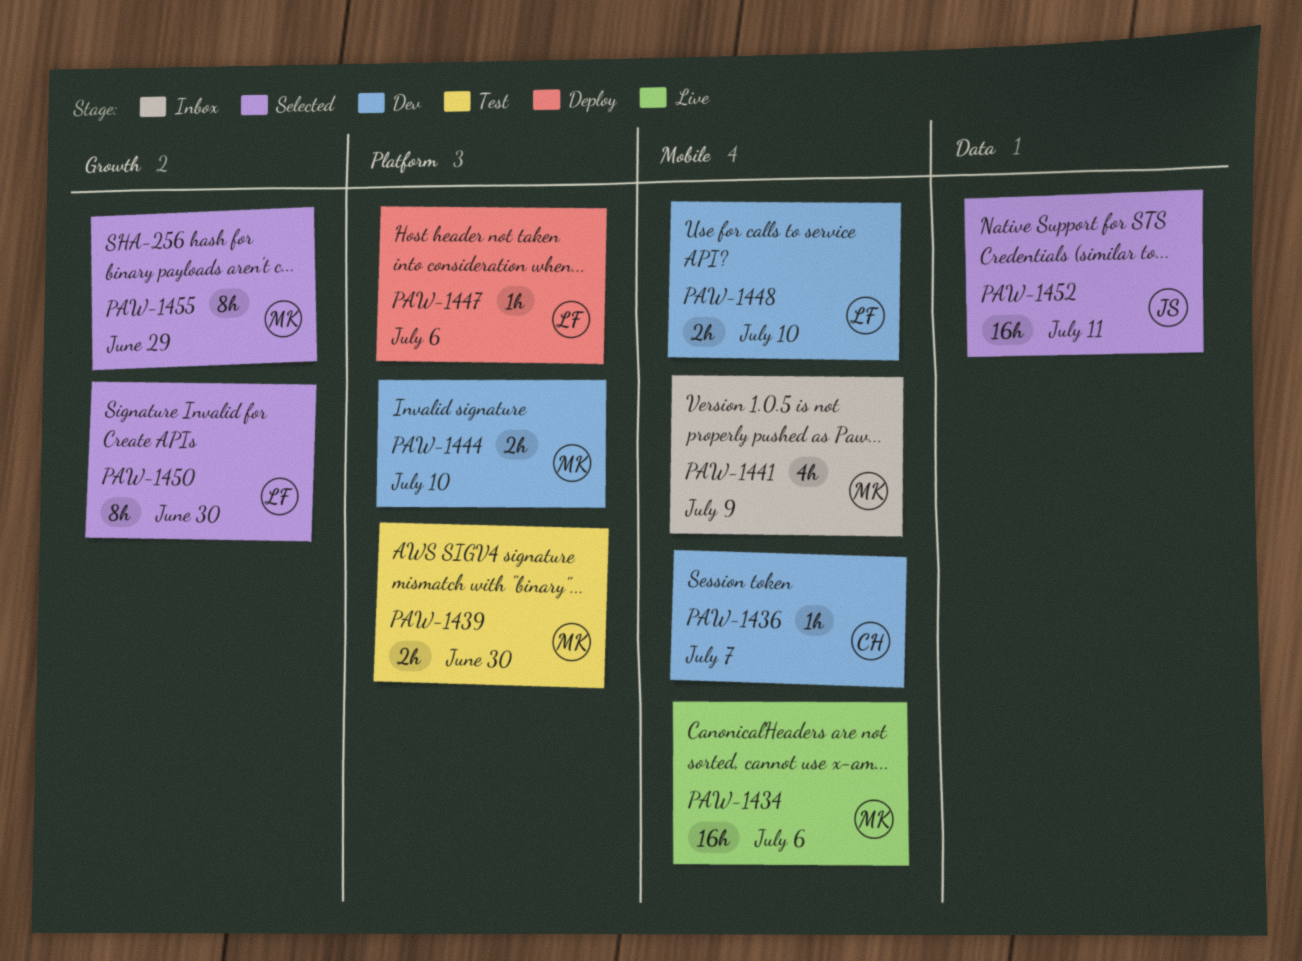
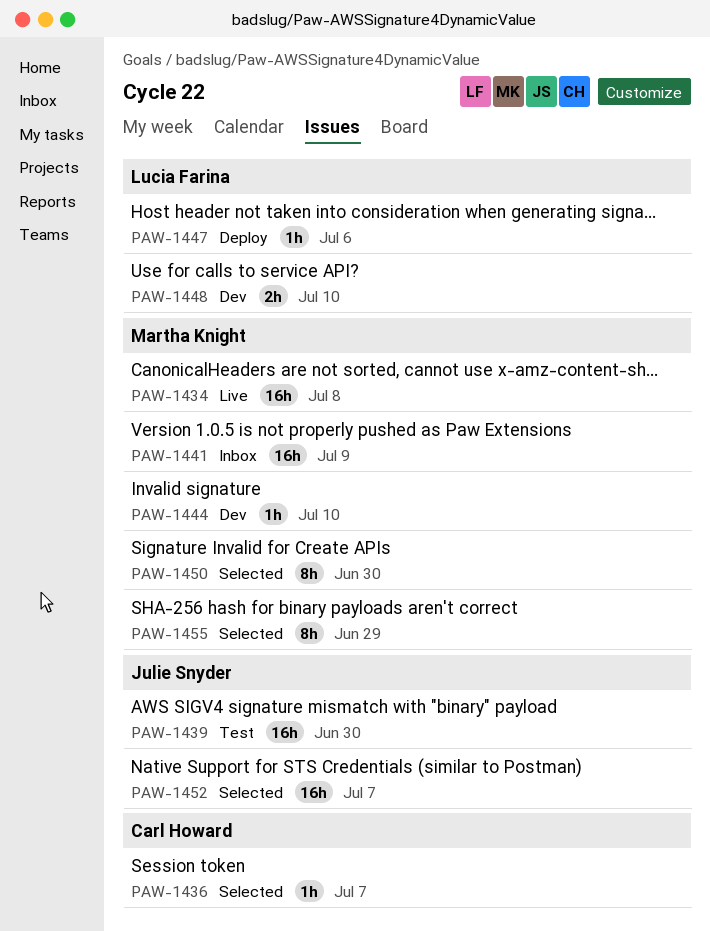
PAW-1434, due: Jul 6 -> Jul 8
PAW-1436, status: Dev -> Selected
PAW-1439, owner: Martha Knight -> Julie Snyder
PAW-1439, estimate: 2h -> 16h
PAW-1441, estimate: 4h -> 16h
PAW-1444, estimate: 2h -> 1h
PAW-1450, owner: Lucia Farina -> Martha Knight
PAW-1452, due: Jul 11 -> Jul 7

